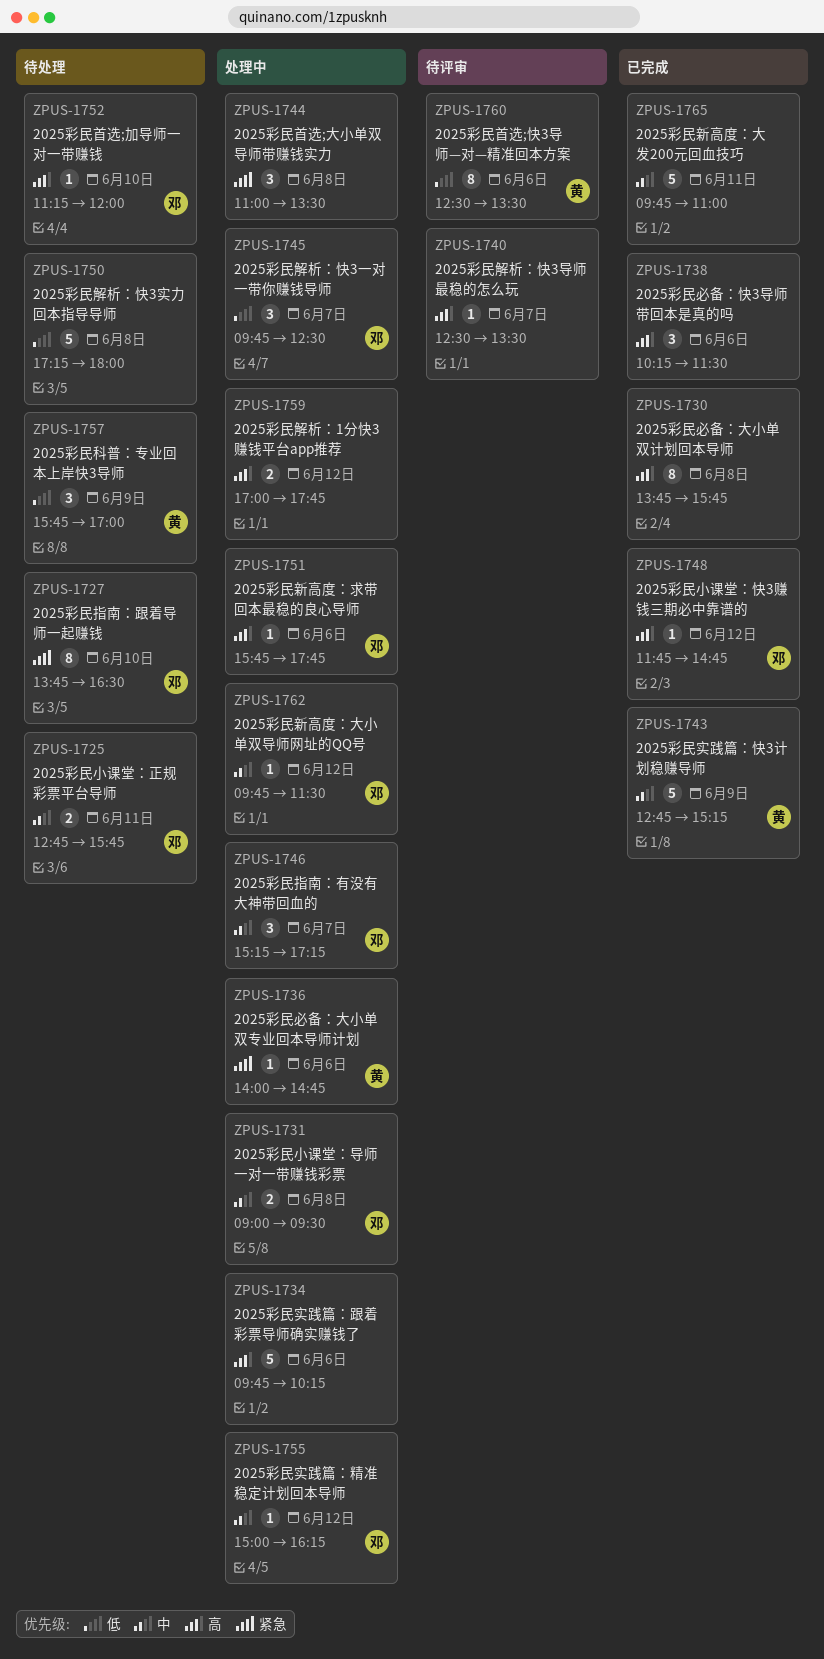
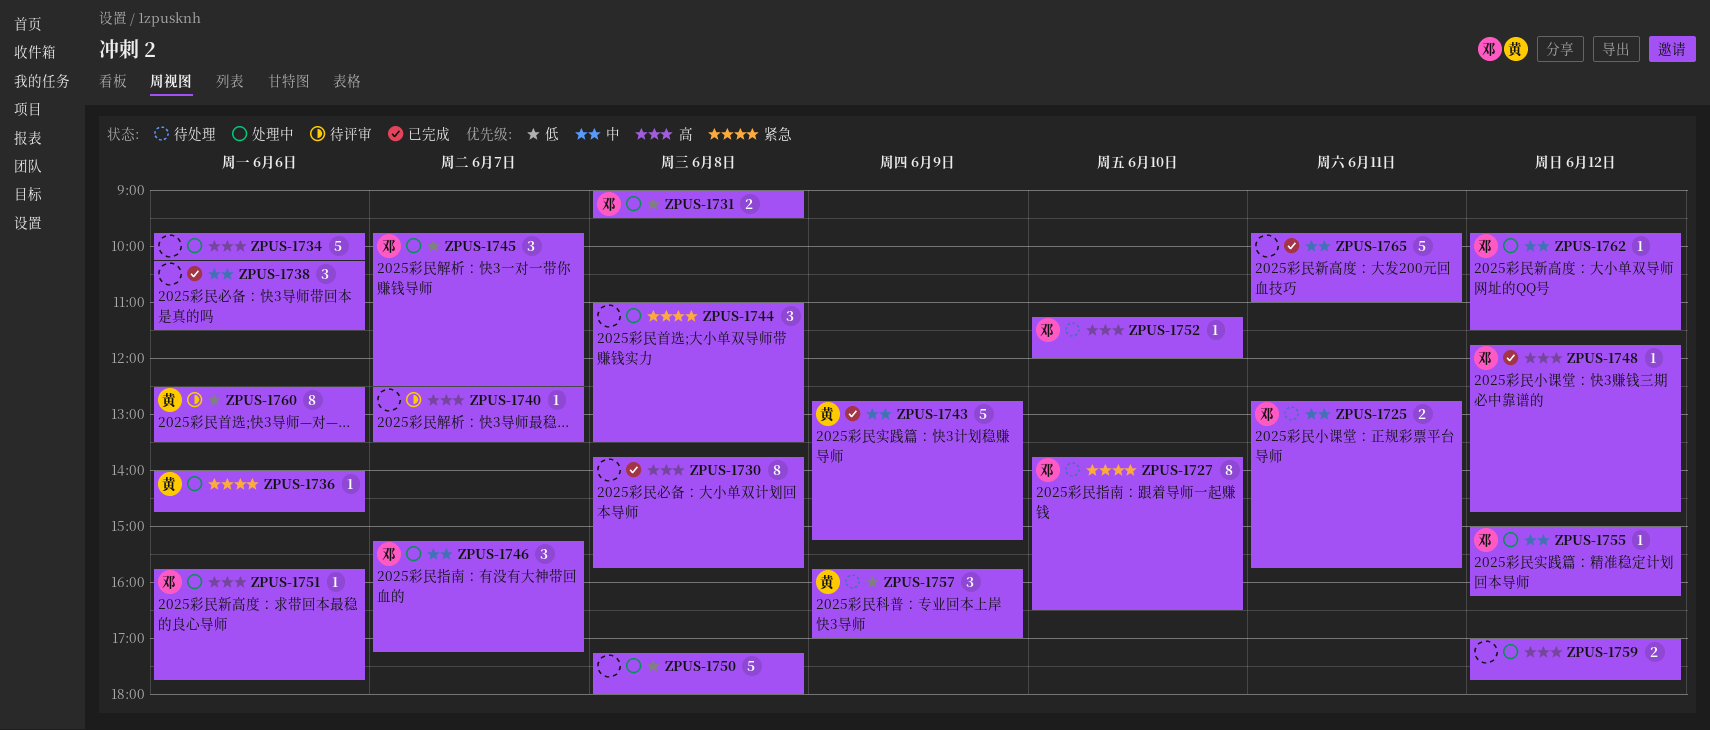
ZPUS-1731, priority: 中 -> 低
ZPUS-1738, priority: 高 -> 中
ZPUS-1750, status: 待处理 -> 处理中

